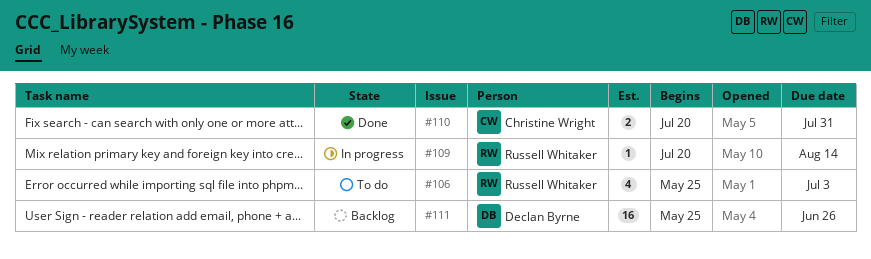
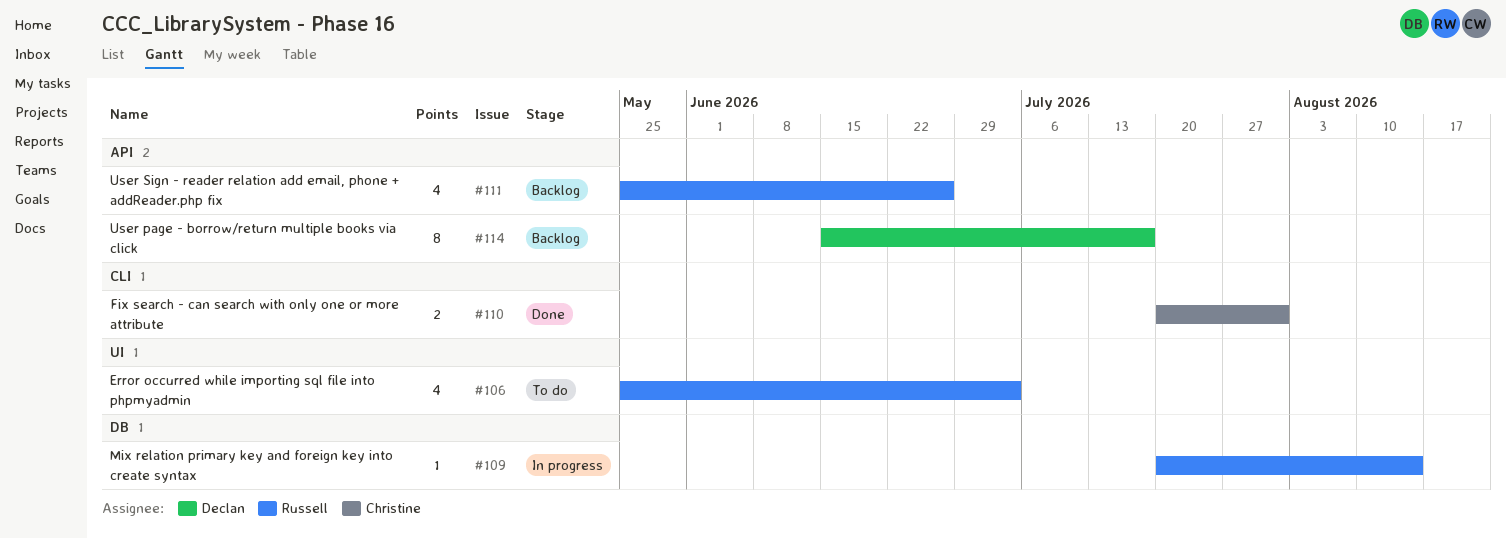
#111, owner: Declan Byrne -> Russell Whitaker
#111, estimate: 16 -> 4
#114: none -> present

